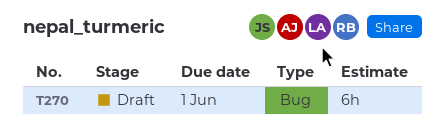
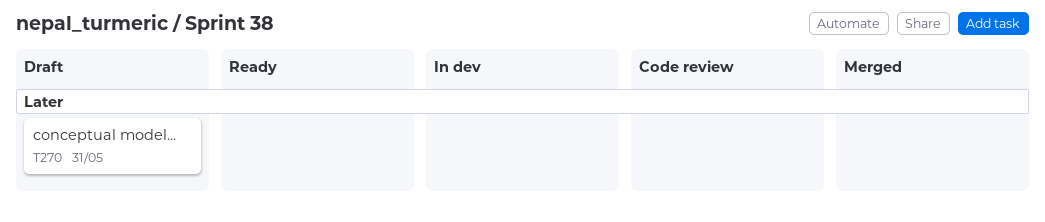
T270, due: Jun 1 -> May 31

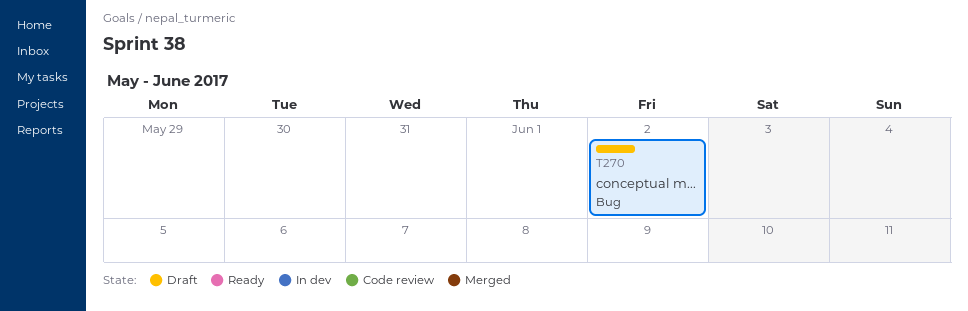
T270, due: May 31 -> Jun 2

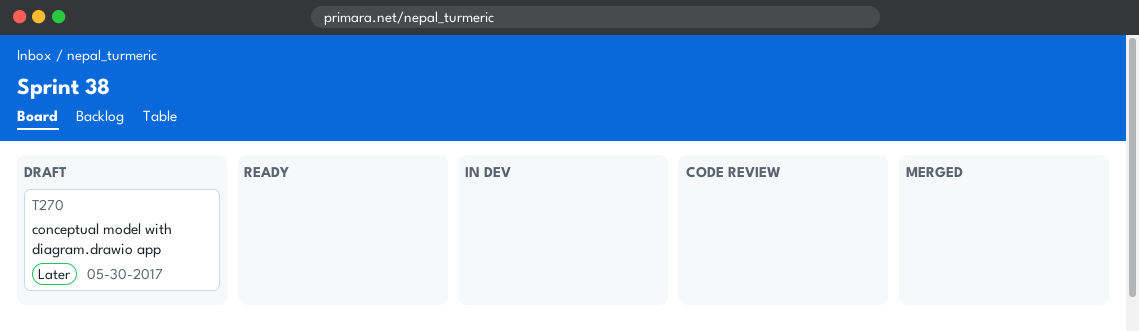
T270, due: Jun 2 -> May 30

